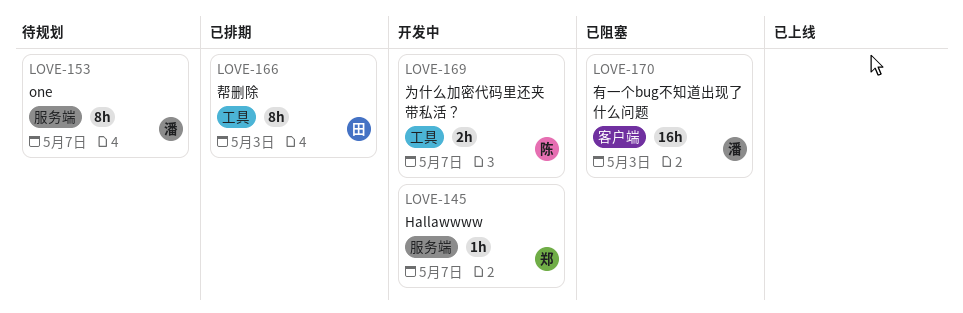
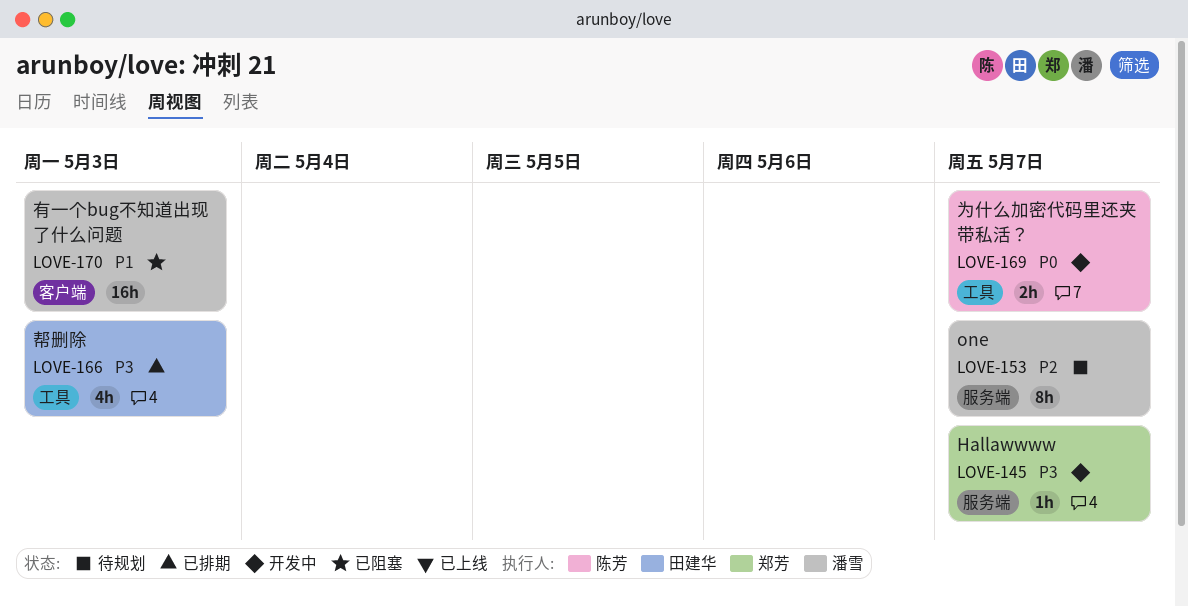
LOVE-166, estimate: 8h -> 4h

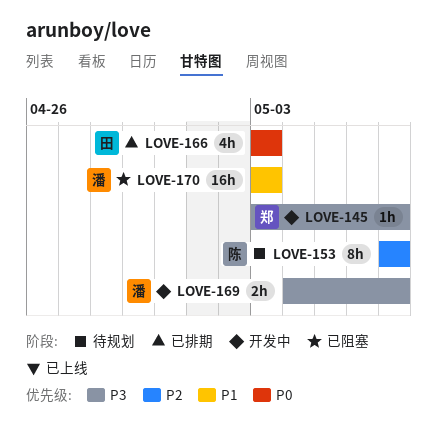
LOVE-153, owner: 潘雪 -> 陈芳
LOVE-166, priority: P3 -> P0
LOVE-169, owner: 陈芳 -> 潘雪
LOVE-169, priority: P0 -> P3

